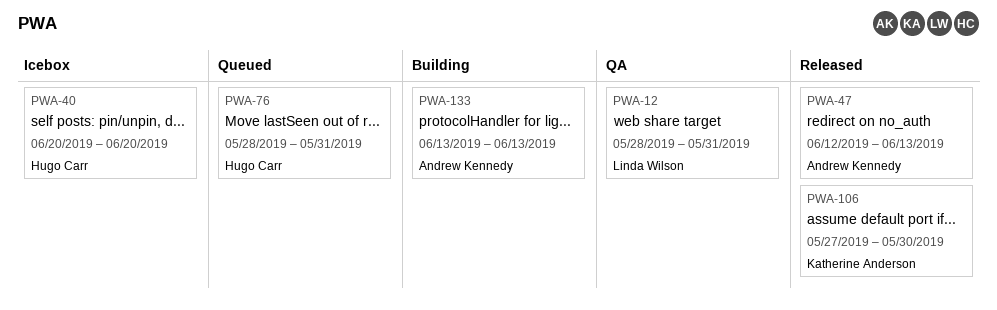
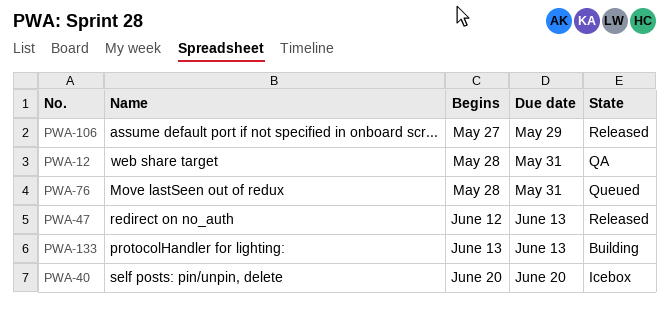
PWA-106, due: May 30 -> May 29

